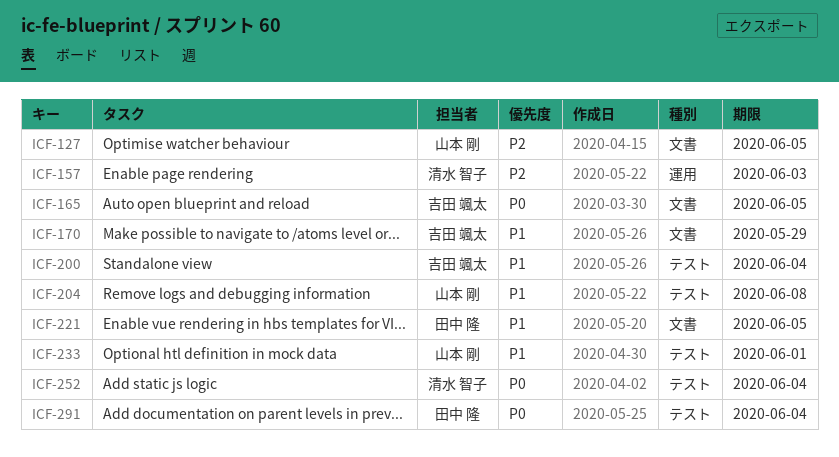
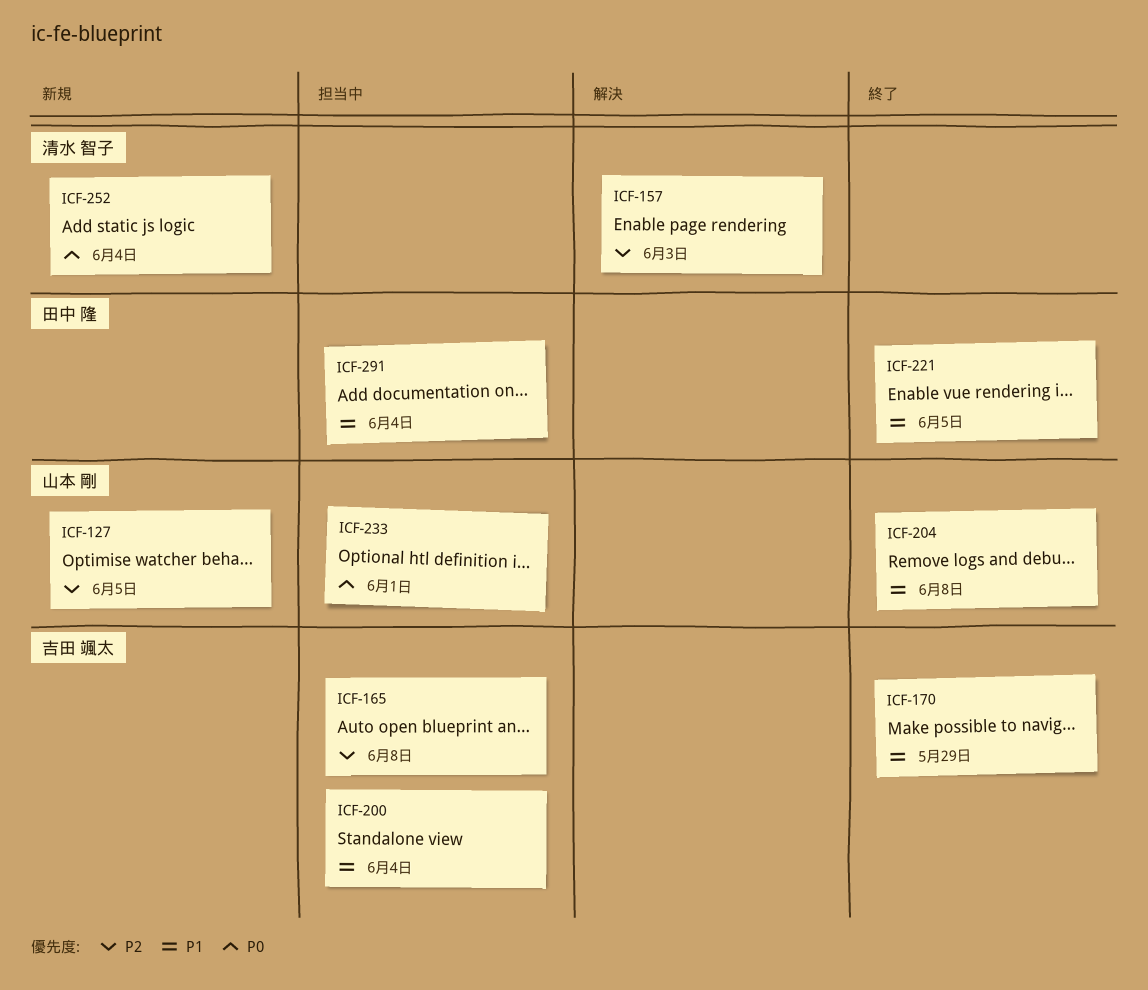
ICF-165, priority: P0 -> P2
ICF-165, due: Jun 5 -> Jun 8
ICF-233, priority: P1 -> P0
ICF-291, priority: P0 -> P1

